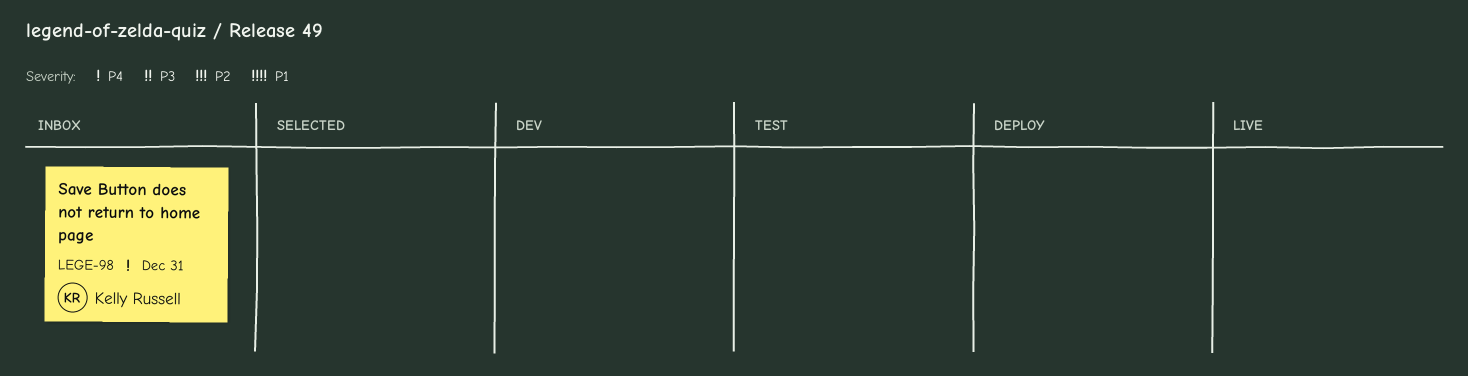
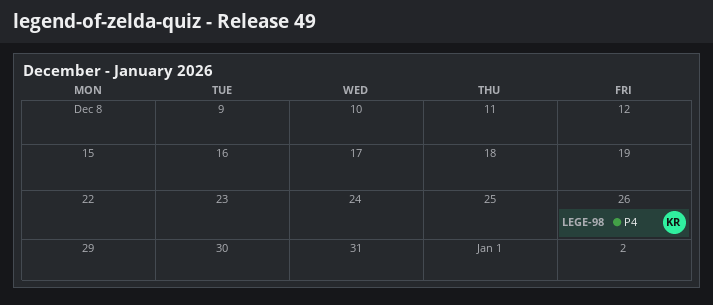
LEGE-98, due: Dec 31 -> Dec 26

